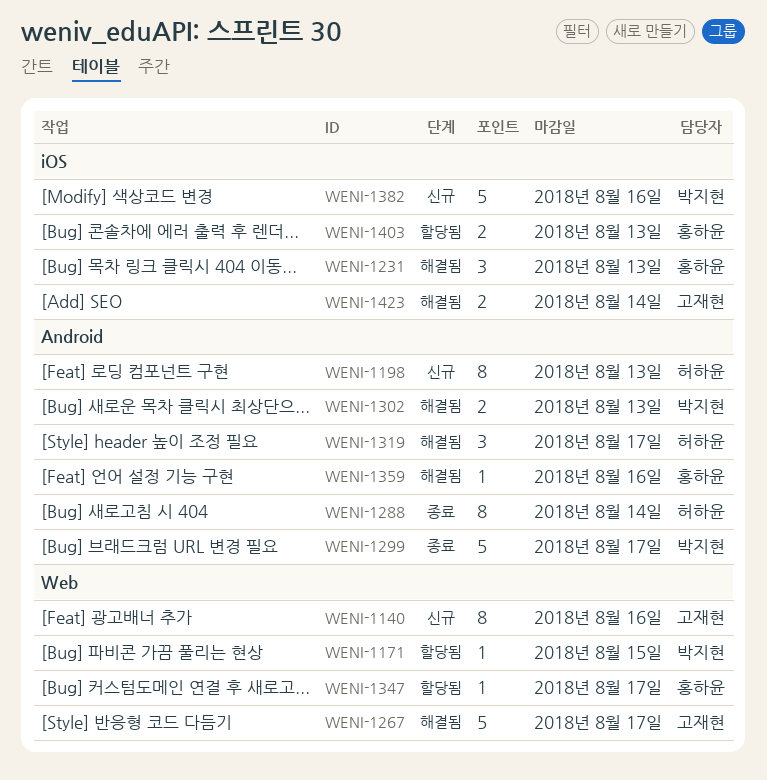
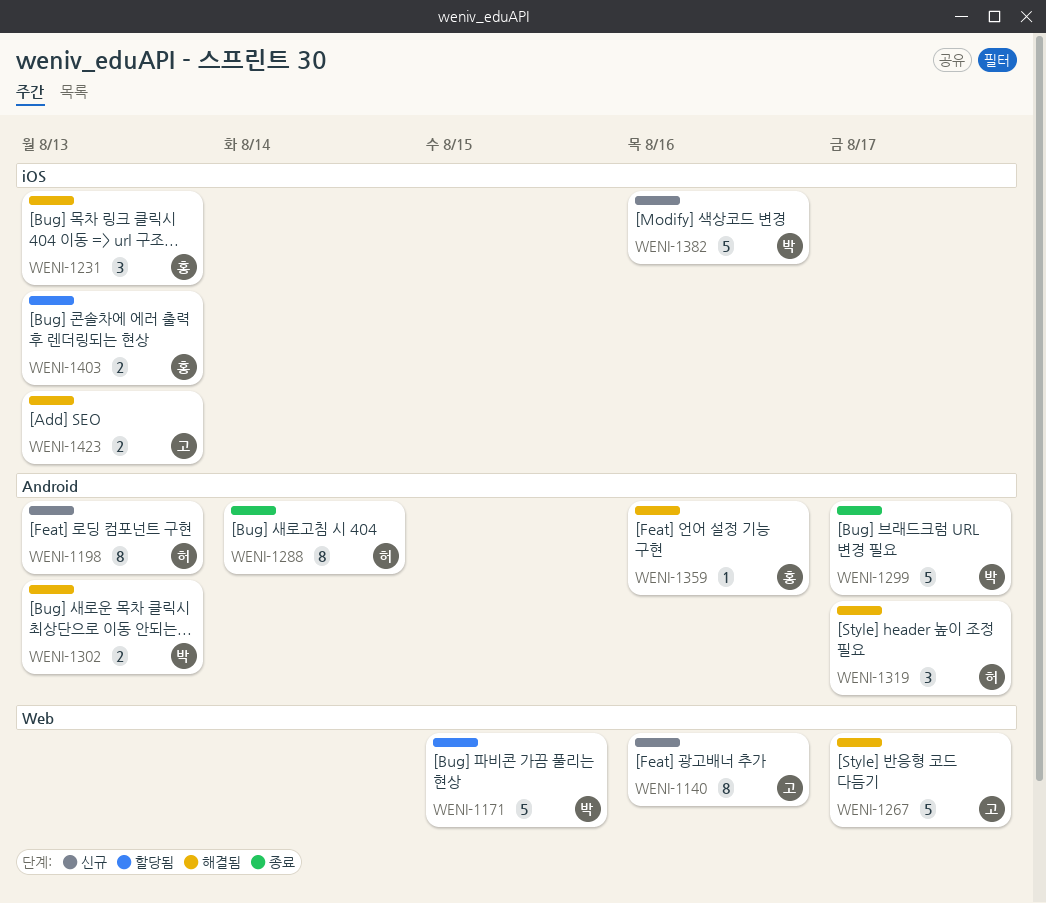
WENI-1171, estimate: 1 -> 5
WENI-1347: present -> none
WENI-1423, due: Aug 14 -> Aug 13

